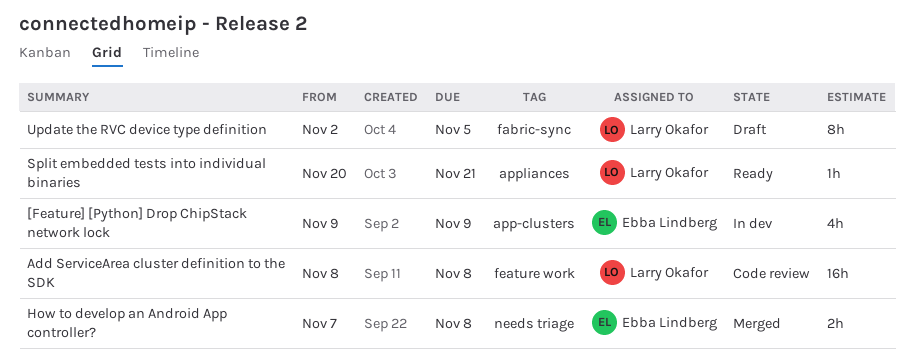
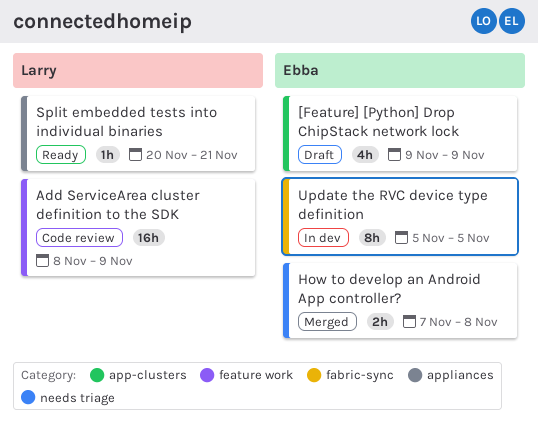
[Feature] [Python] Drop ChipStack network lock, status: In dev -> Draft
Add ServiceArea cluster definition to the SDK, due: Nov 8 -> Nov 9
Update the RVC device type definition, status: Draft -> In dev
Update the RVC device type definition, owner: Larry Okafor -> Ebba Lindberg
Update the RVC device type definition, start: Nov 2 -> Nov 5

